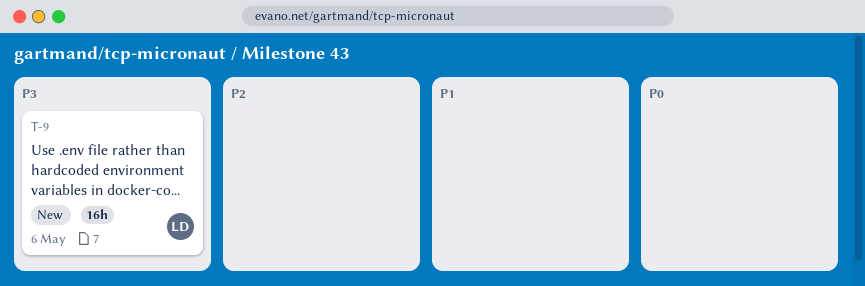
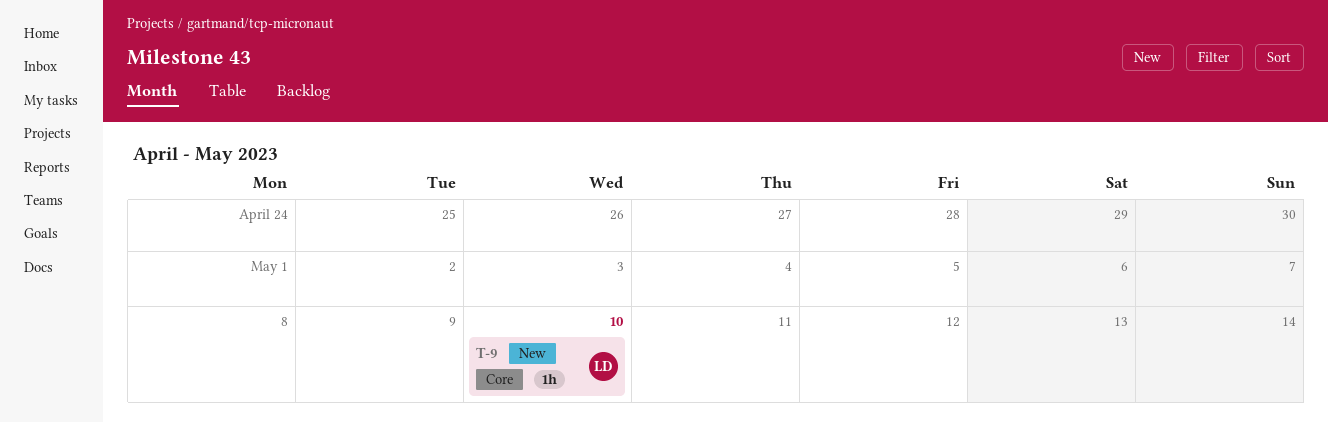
T-9, estimate: 16h -> 1h
T-9, due: May 6 -> May 10

